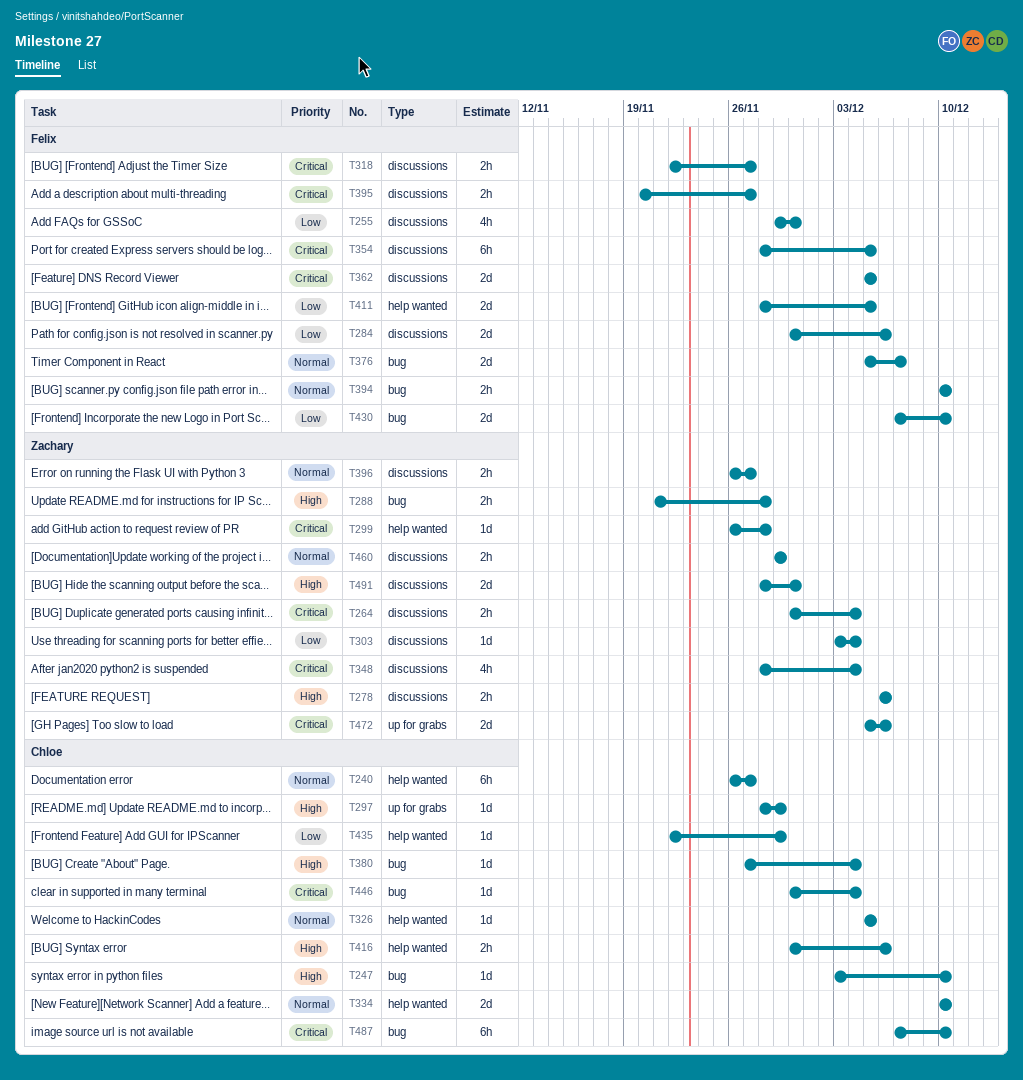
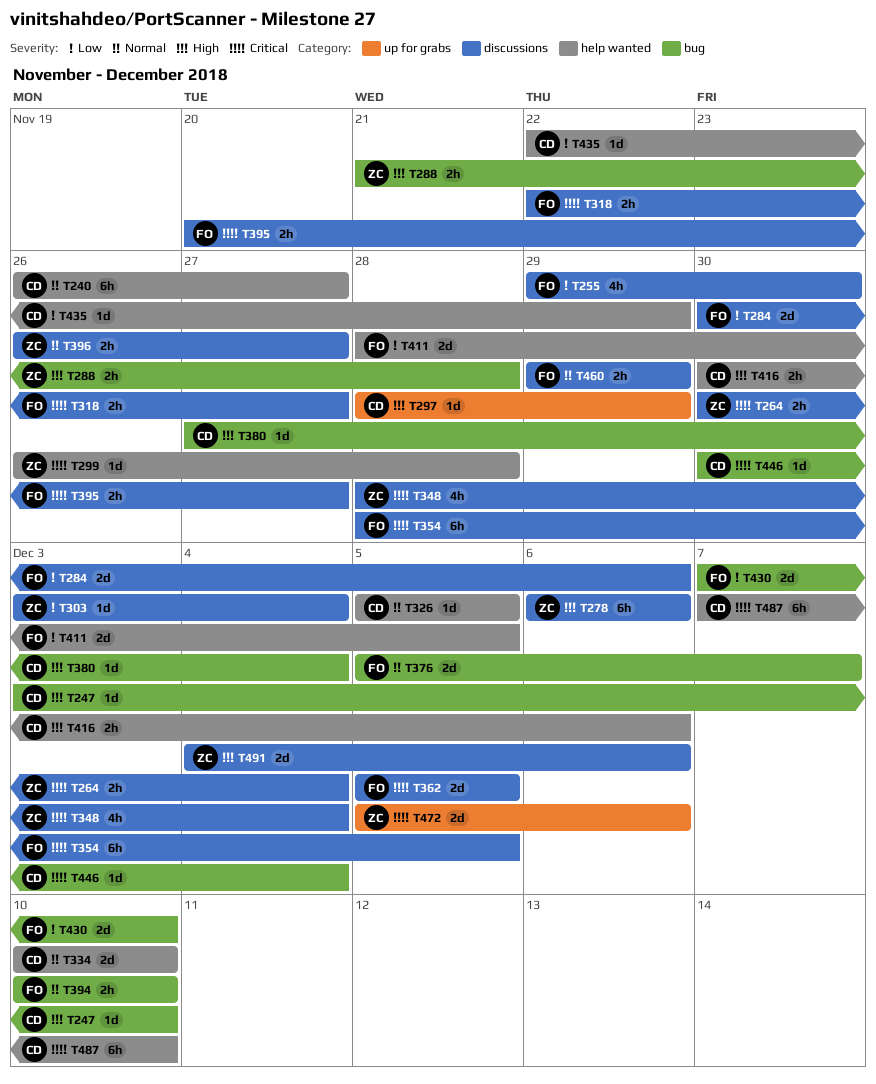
T278, estimate: 2h -> 6h
T460, owner: Zachary -> Felix
T487, label: bug -> help wanted
T491, start: Nov 28 -> Dec 4
T491, due: Nov 30 -> Dec 6

